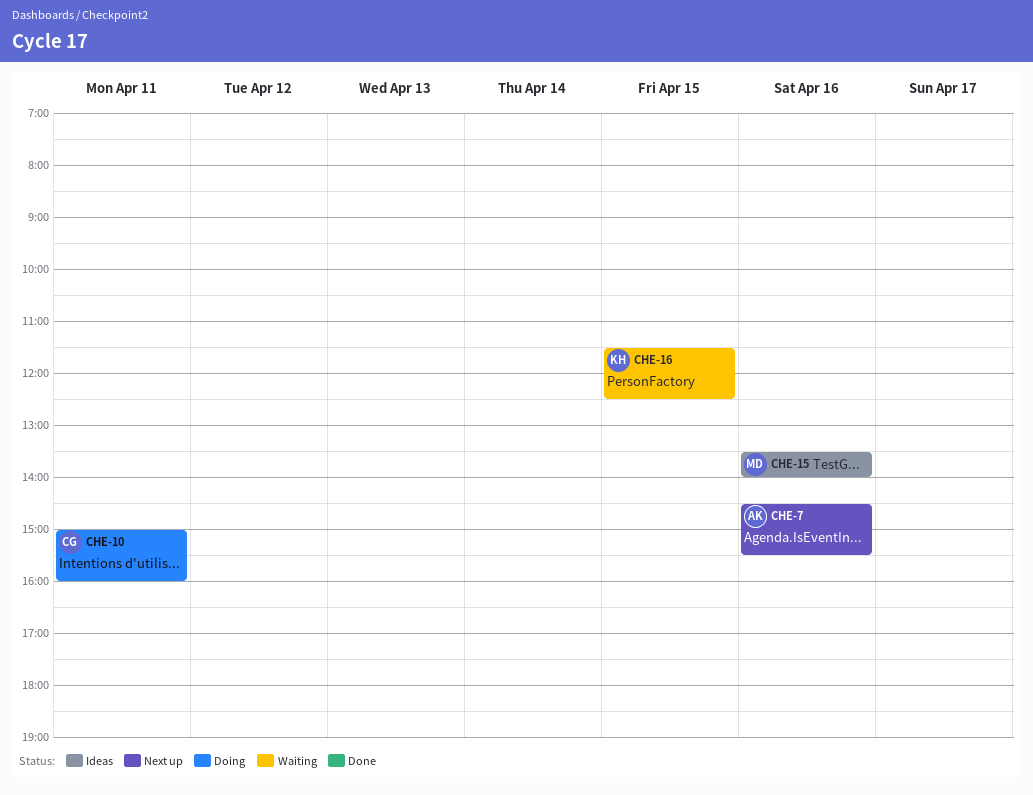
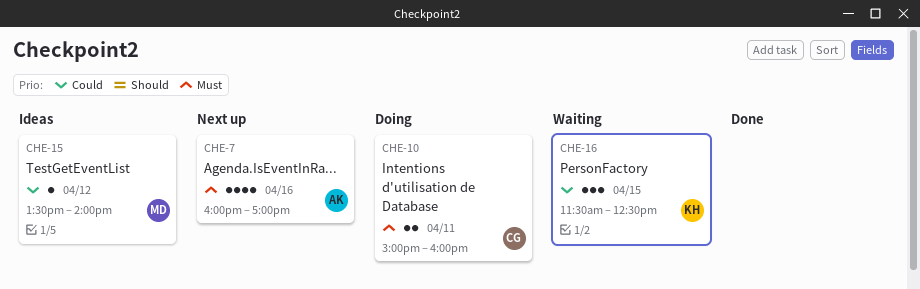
CHE-7, begins: 14:30 -> 16:00
CHE-7, ends: 15:30 -> 17:00
CHE-15, day: Apr 16 -> Apr 12

